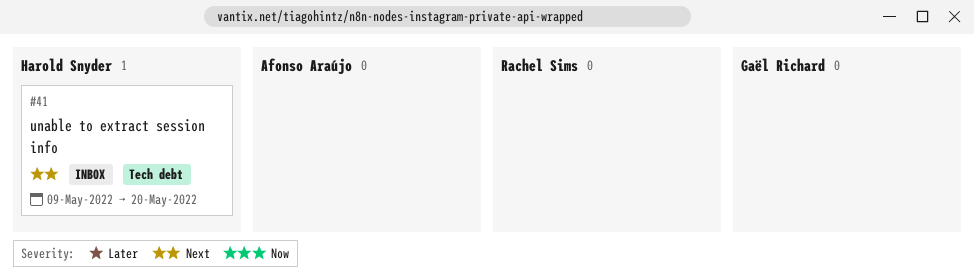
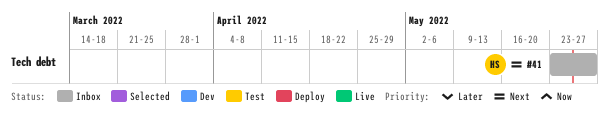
#41, start: May 9 -> May 23
#41, due: May 20 -> May 27

